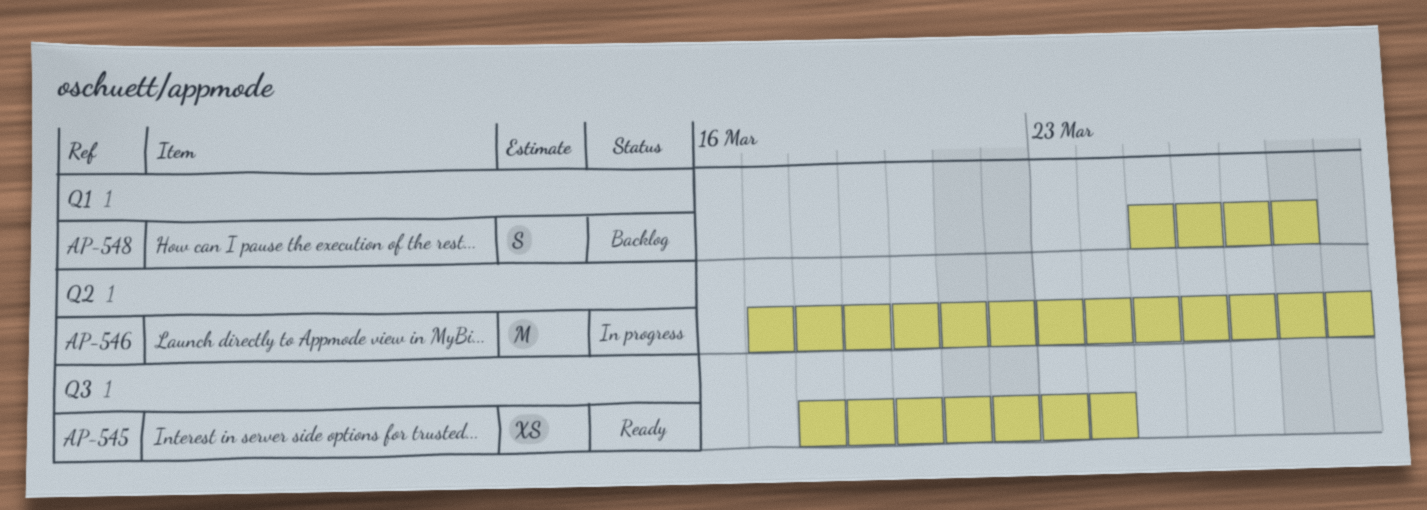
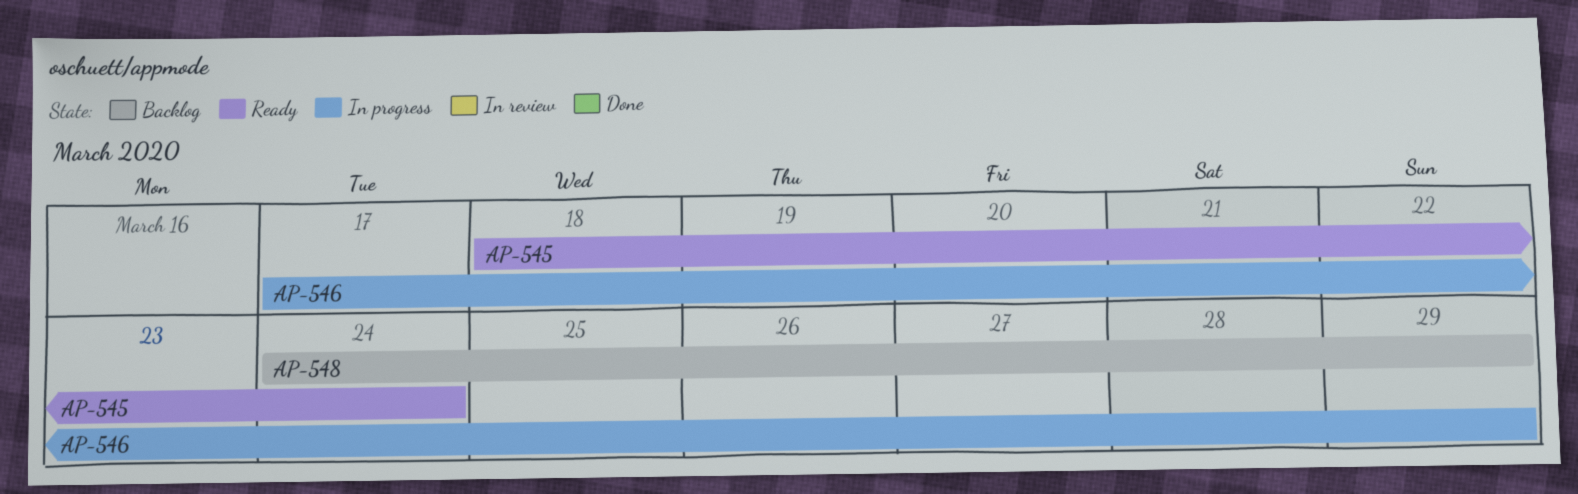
AP-548, start: Mar 25 -> Mar 24
AP-548, due: Mar 28 -> Mar 29

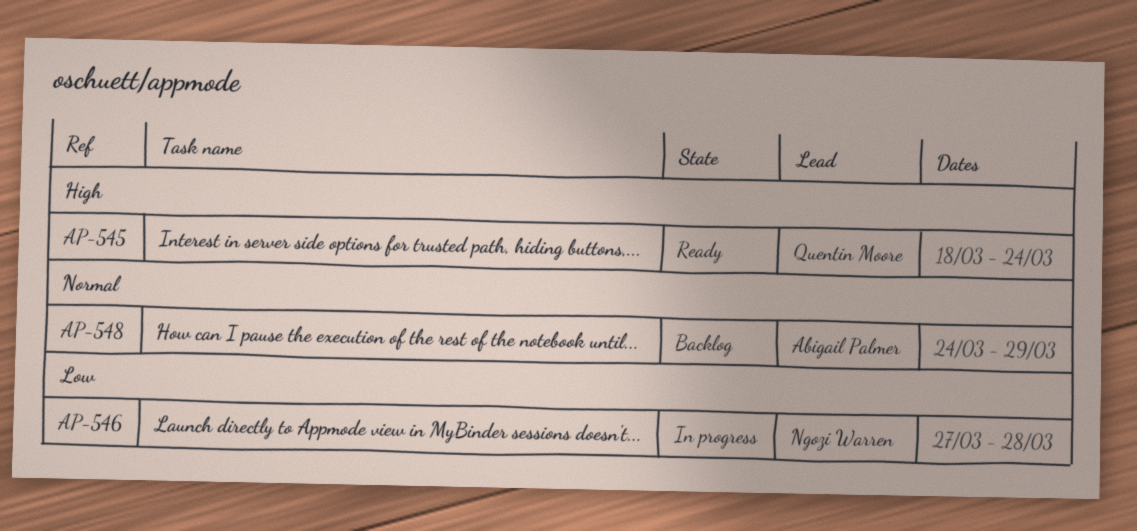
AP-546, start: Mar 17 -> Mar 27
AP-546, due: Mar 29 -> Mar 28

